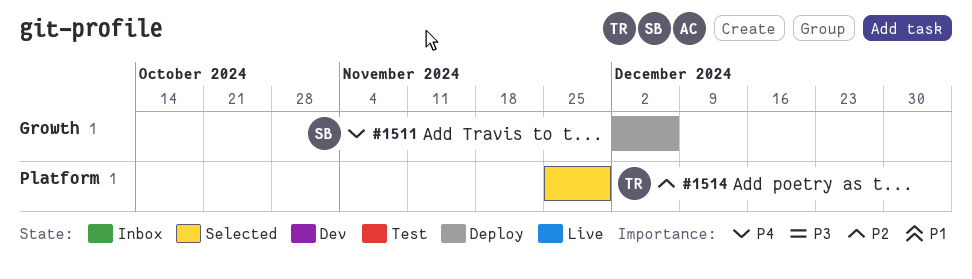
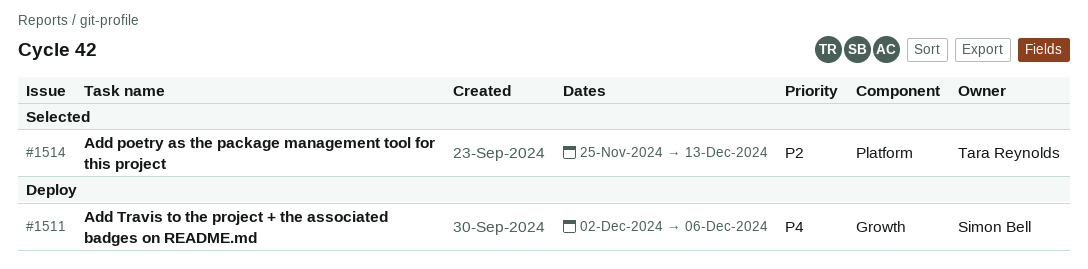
#1514, due: Nov 29 -> Dec 13

